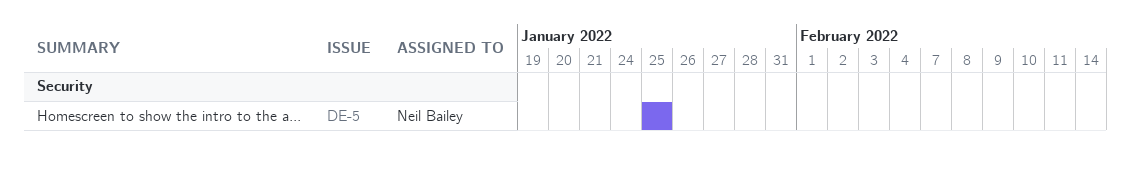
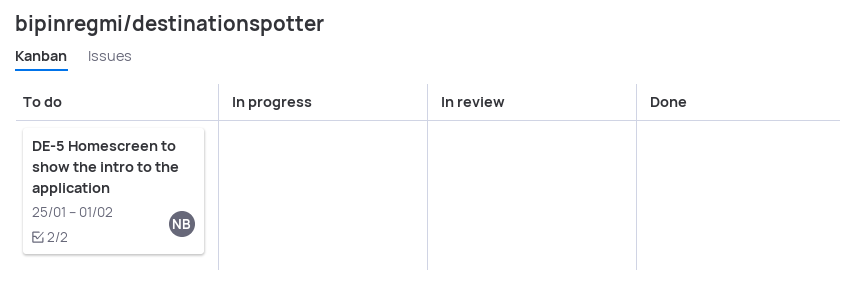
DE-5, due: Jan 25 -> Feb 1

